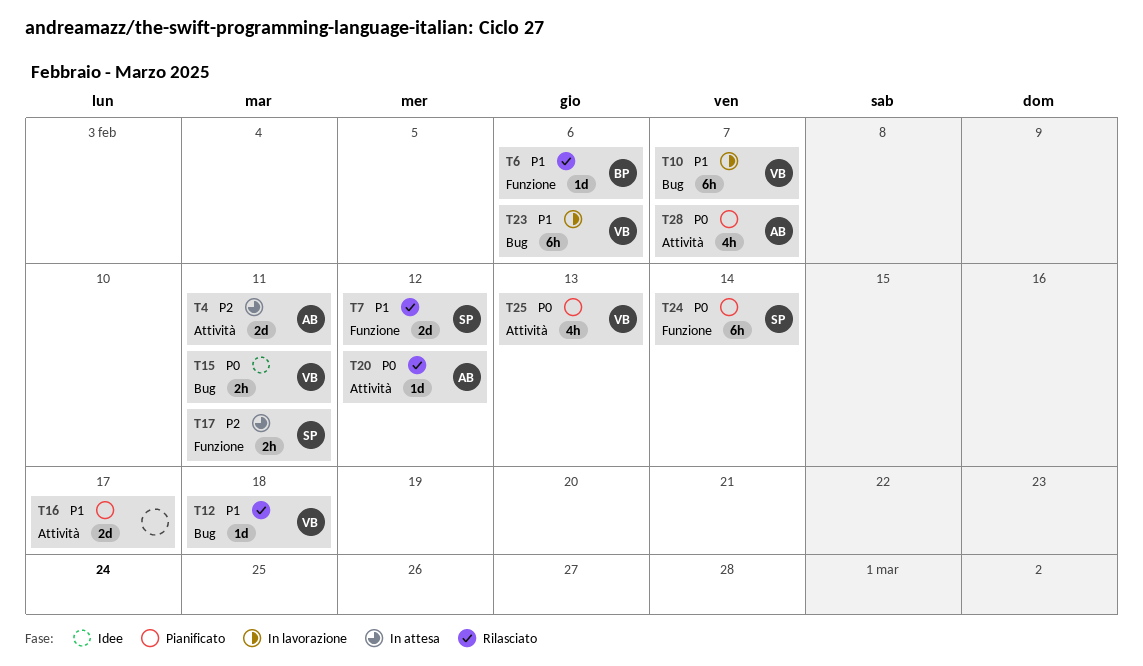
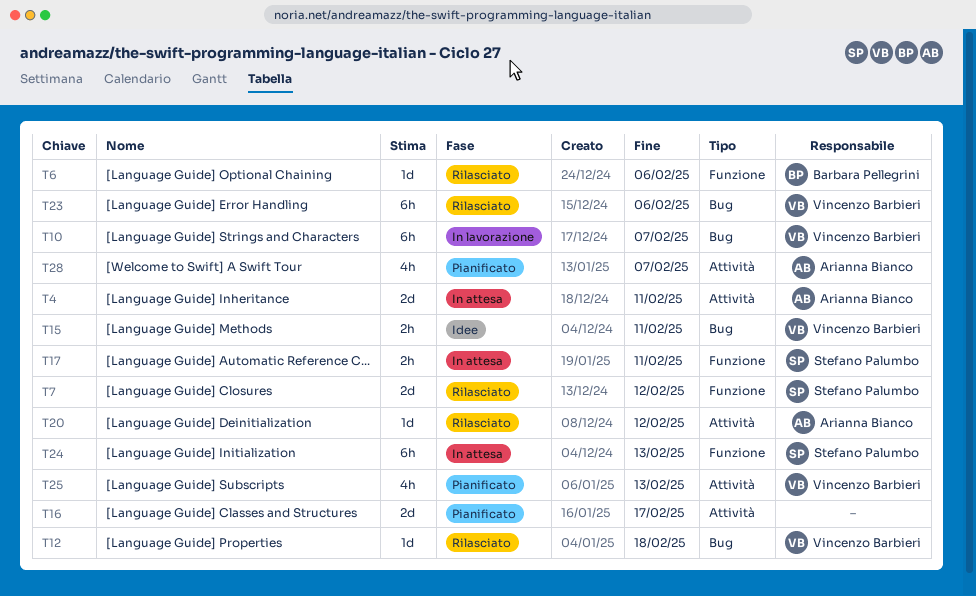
T23, status: In lavorazione -> Rilasciato
T24, status: Pianificato -> In attesa
T24, due: Feb 14 -> Feb 13

